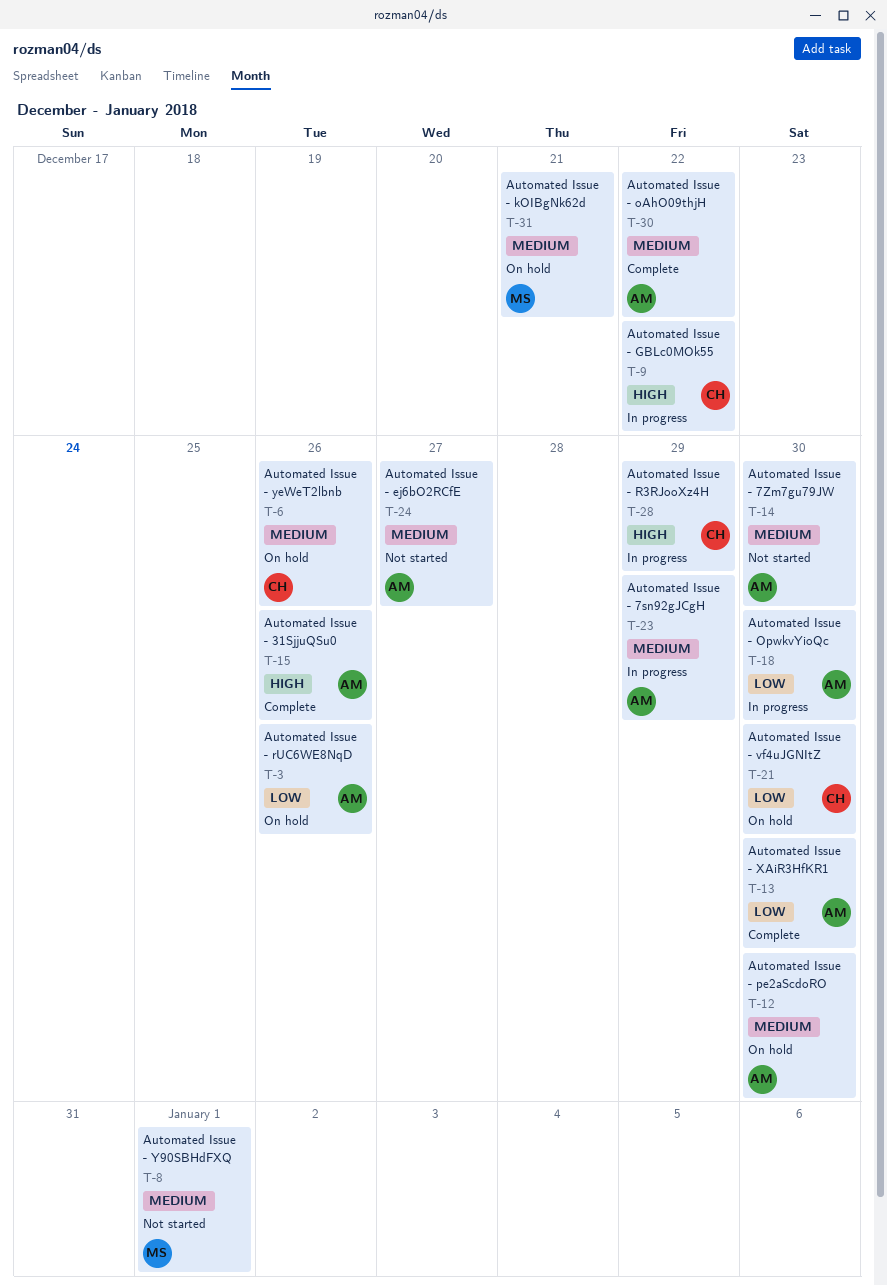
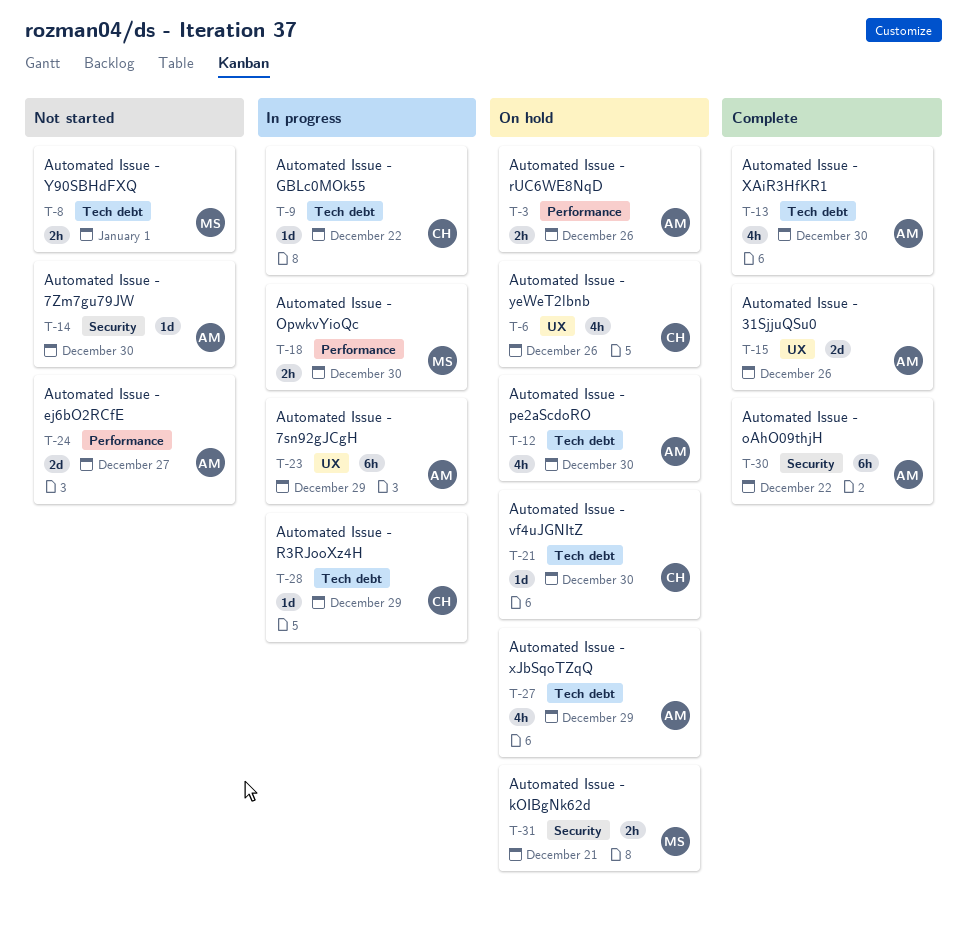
T-18, owner: AM -> MS
T-27: none -> present

